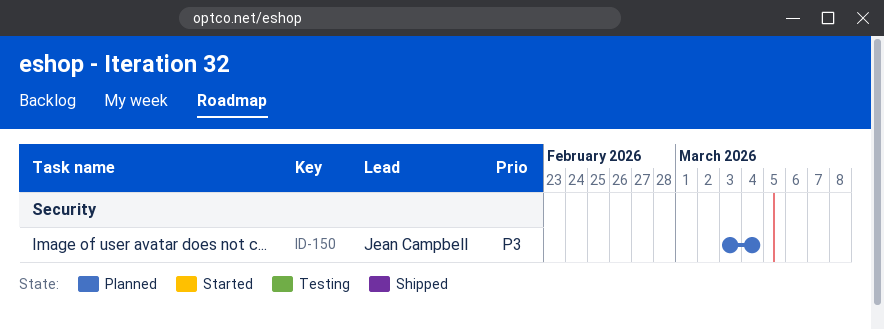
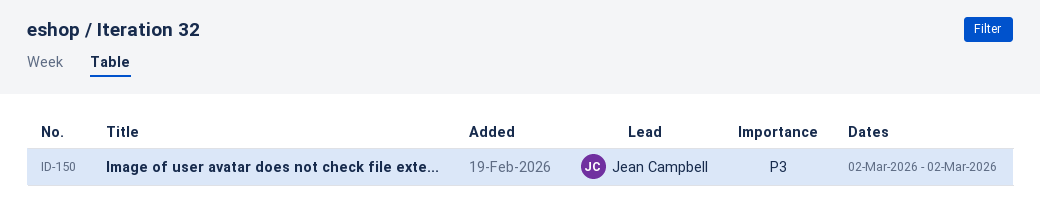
ID-150, start: Mar 3 -> Mar 2
ID-150, due: Mar 4 -> Mar 2

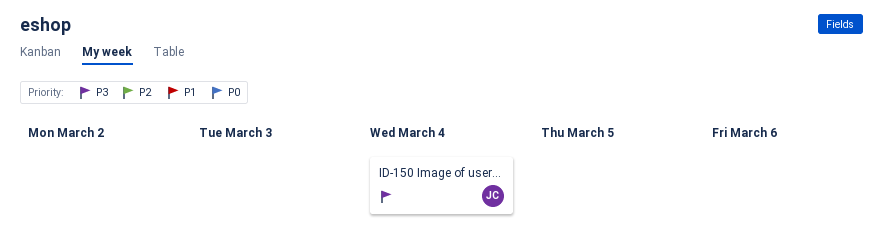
ID-150, due: Mar 2 -> Mar 4

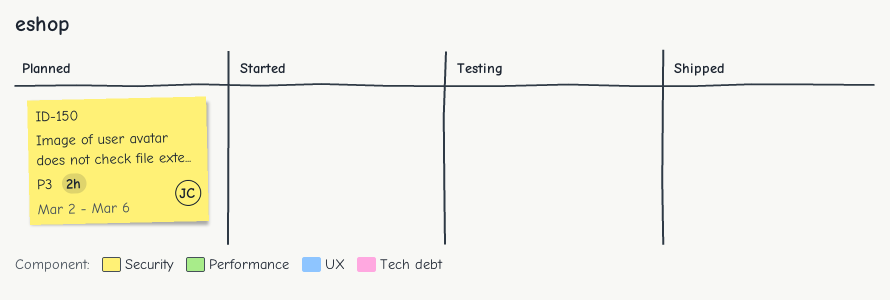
ID-150, due: Mar 4 -> Mar 6

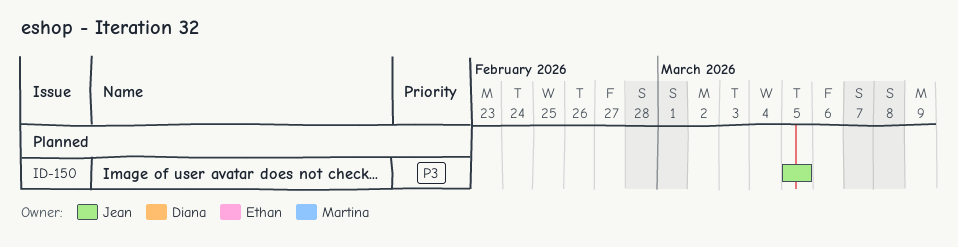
ID-150, start: Mar 2 -> Mar 5
ID-150, due: Mar 6 -> Mar 5

